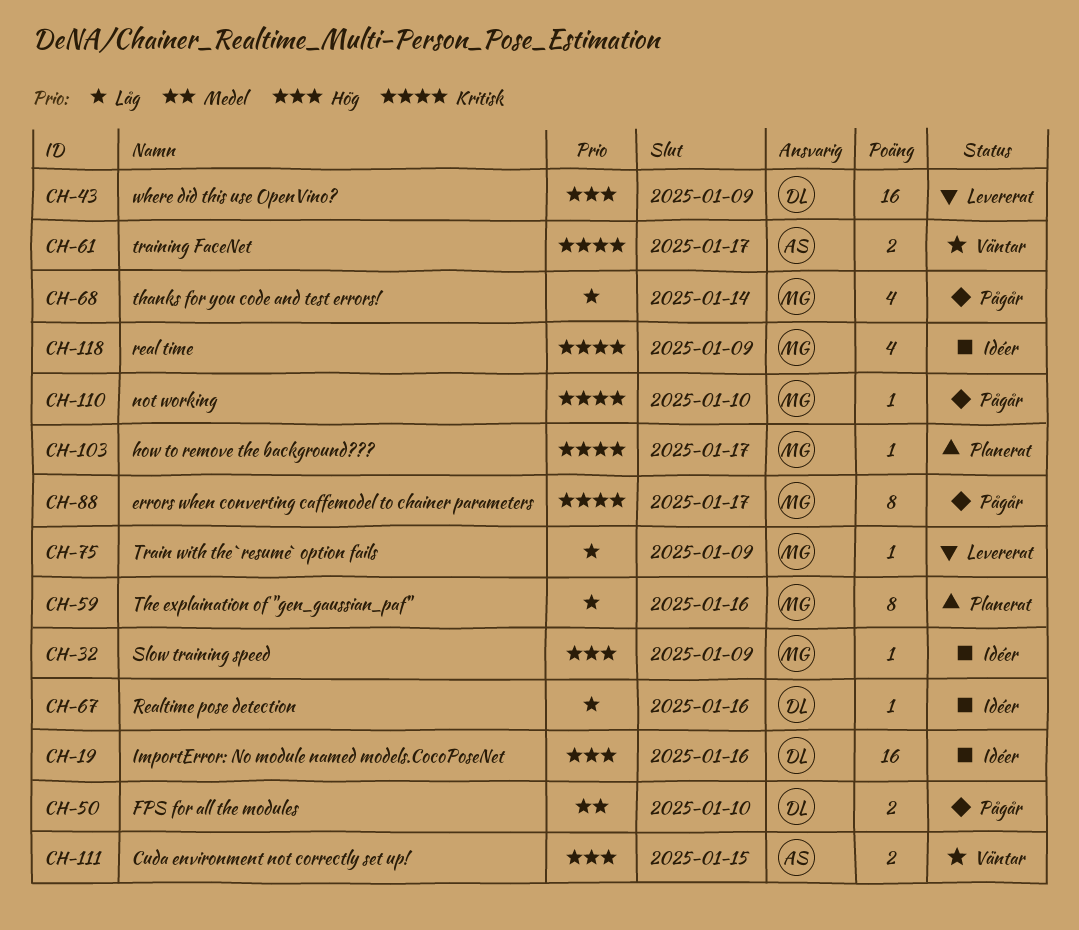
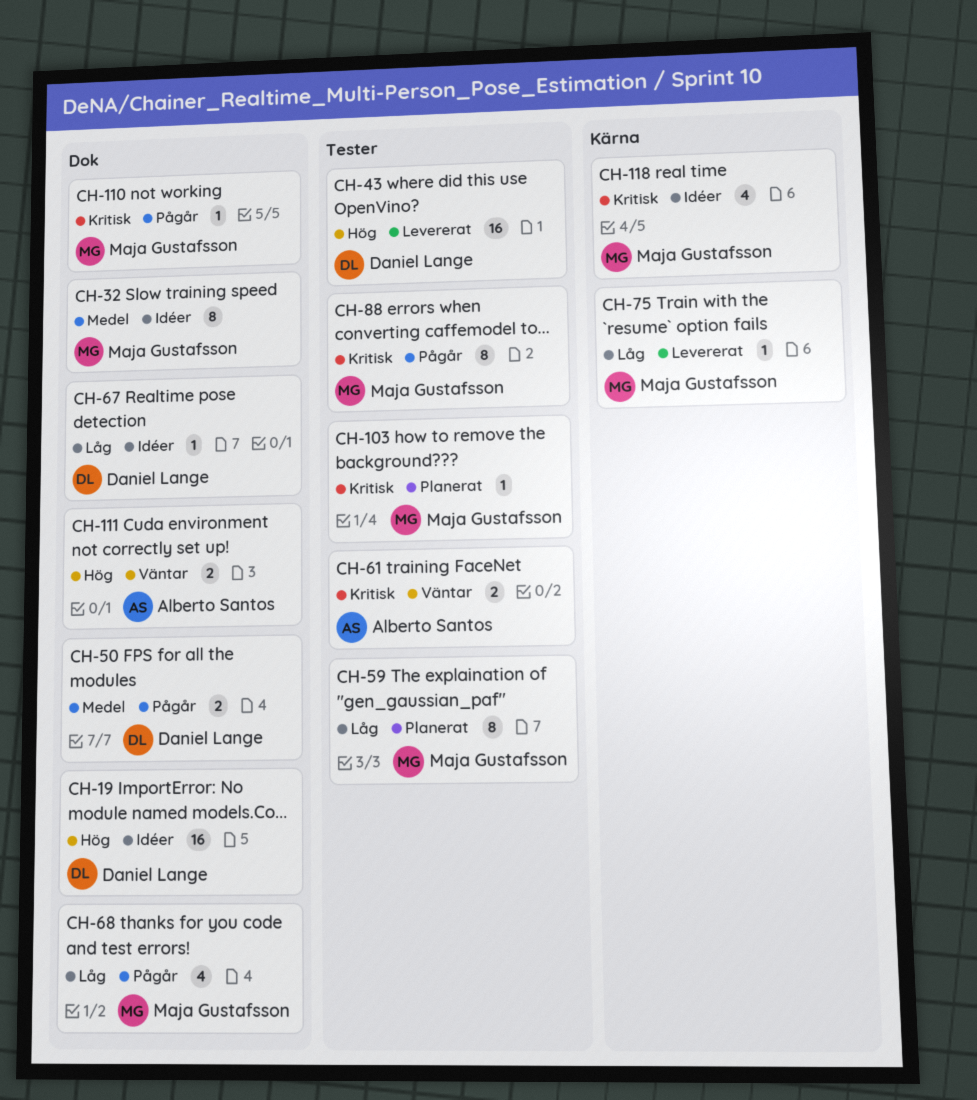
CH-32, priority: Hög -> Medel
CH-32, estimate: 1 -> 8

